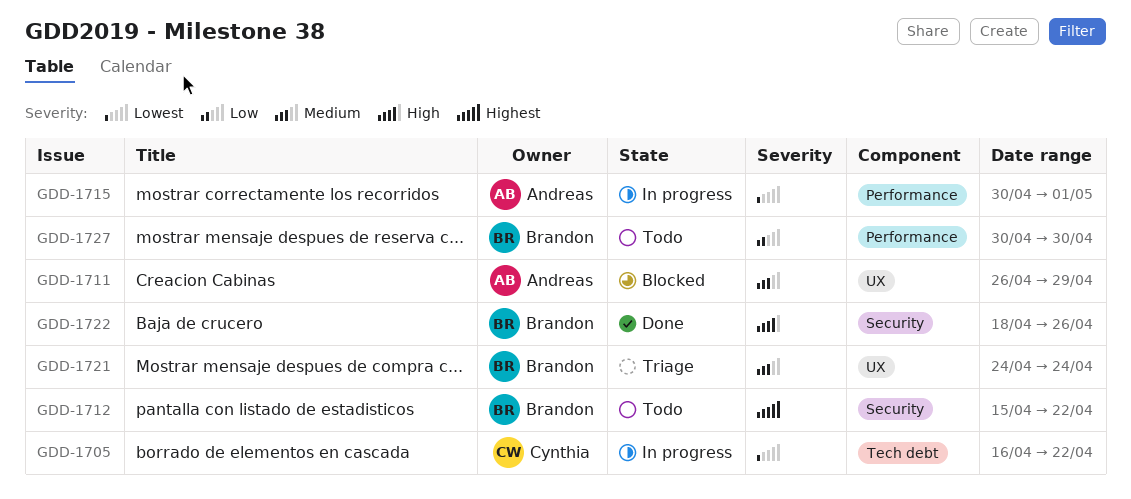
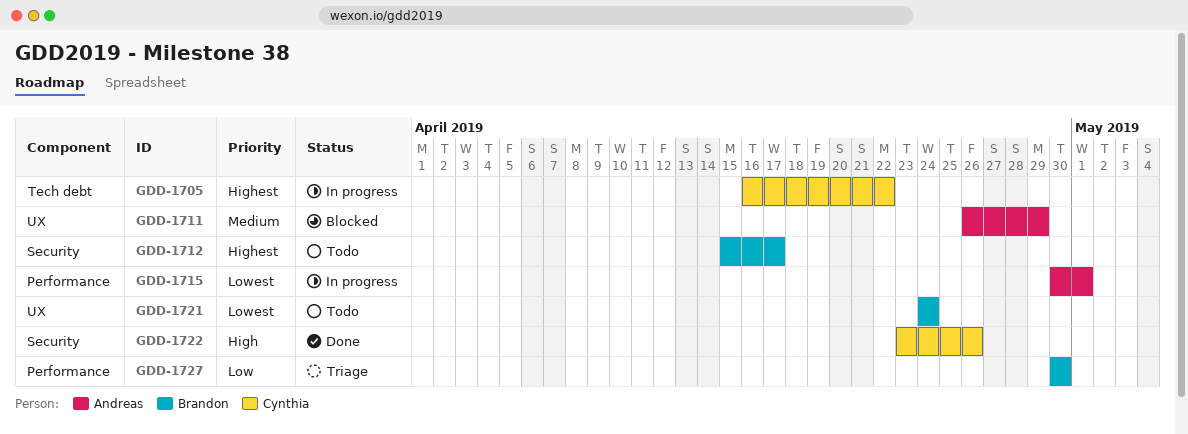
GDD-1705, priority: Lowest -> Highest
GDD-1712, due: Apr 22 -> Apr 17
GDD-1721, status: Triage -> Todo
GDD-1721, priority: Medium -> Lowest
GDD-1722, owner: Brandon -> Cynthia
GDD-1722, start: Apr 18 -> Apr 23
GDD-1727, status: Todo -> Triage

